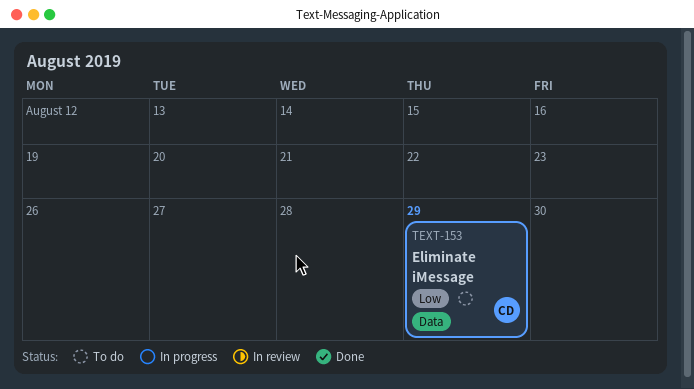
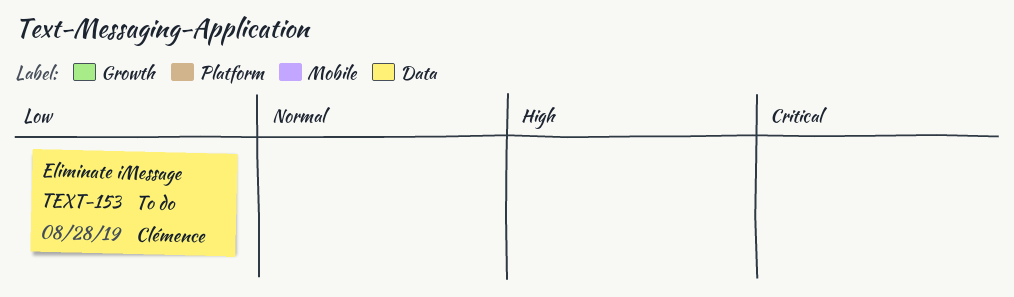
TEXT-153, due: Aug 29 -> Aug 28

